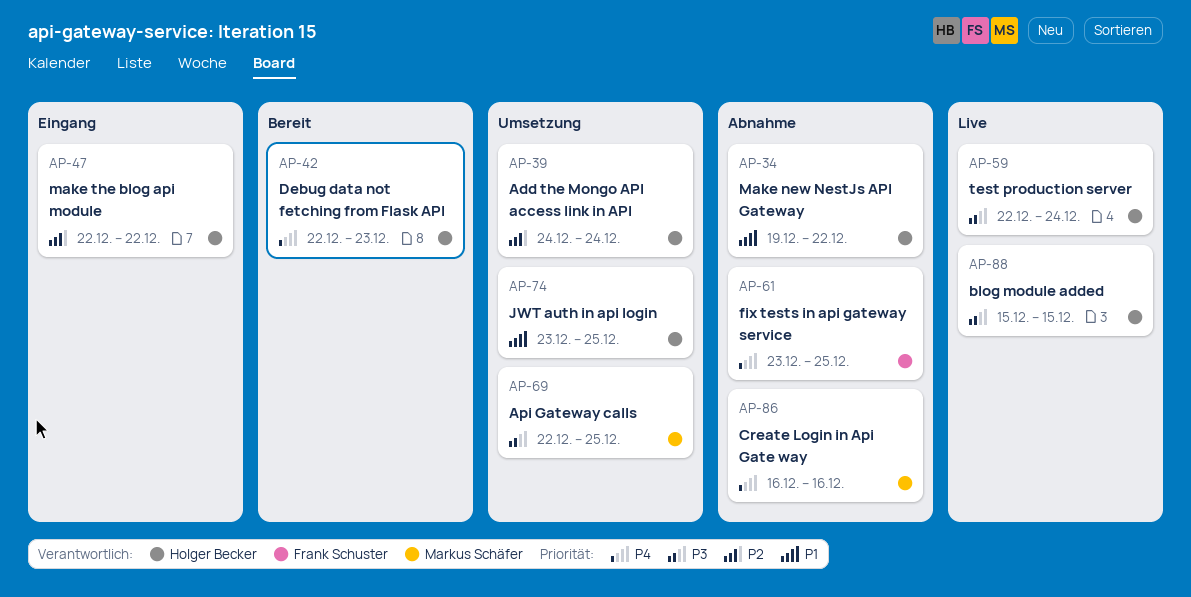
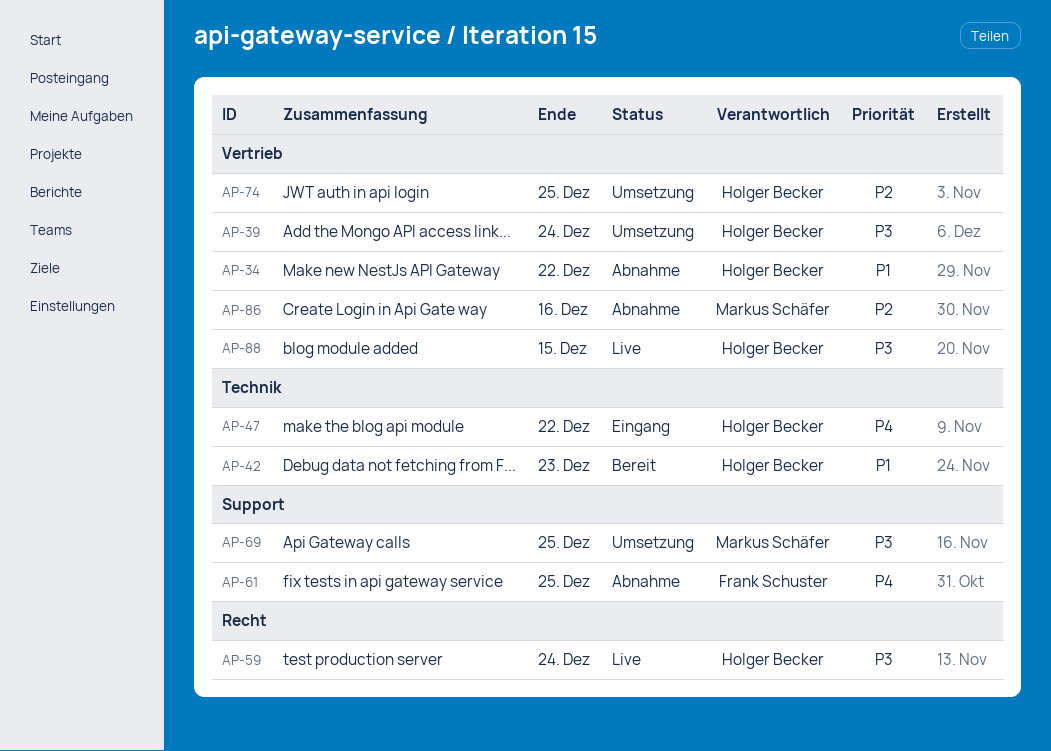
AP-39, priority: P2 -> P3
AP-42, priority: P4 -> P1
AP-47, priority: P2 -> P4
AP-74, priority: P1 -> P2
AP-86, priority: P4 -> P2

